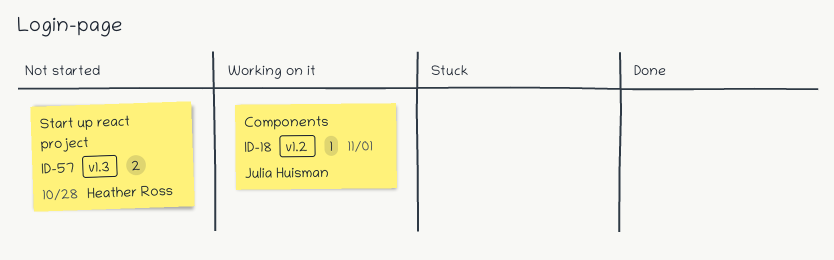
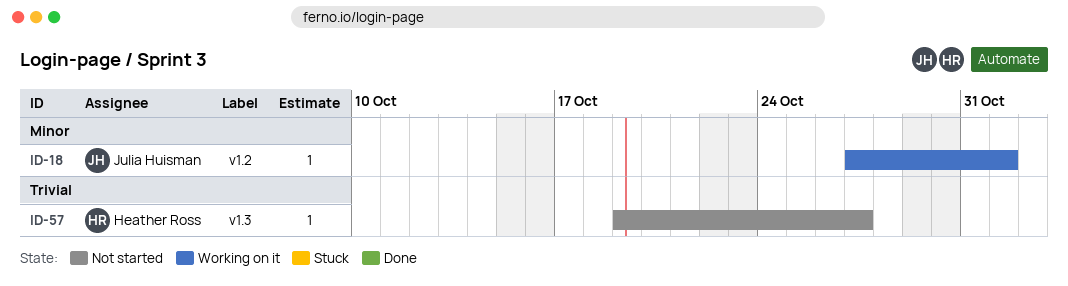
ID-57, estimate: 2 -> 1
ID-57, due: Oct 28 -> Oct 27

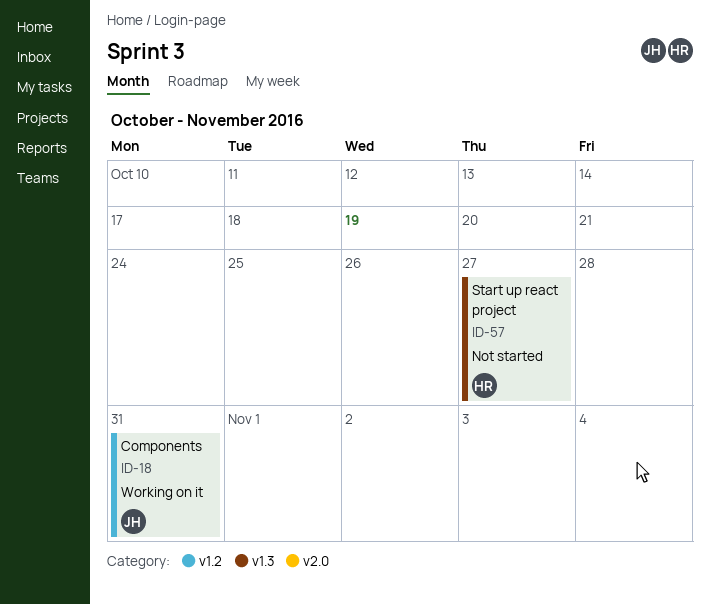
ID-18, due: Nov 1 -> Oct 31

